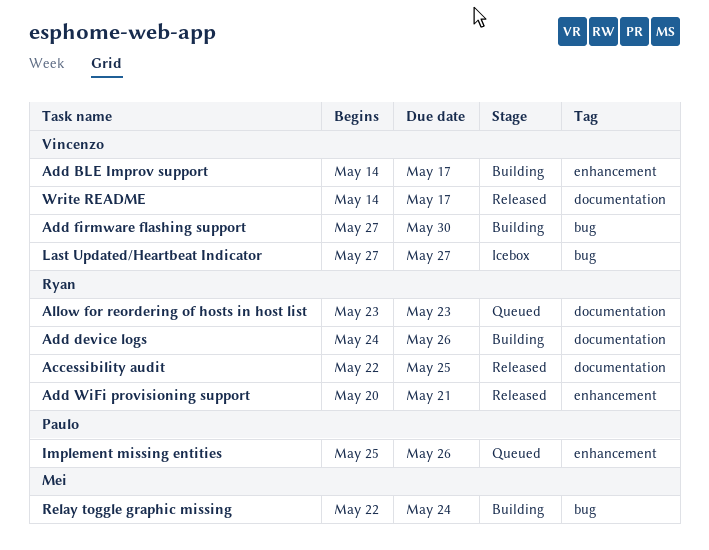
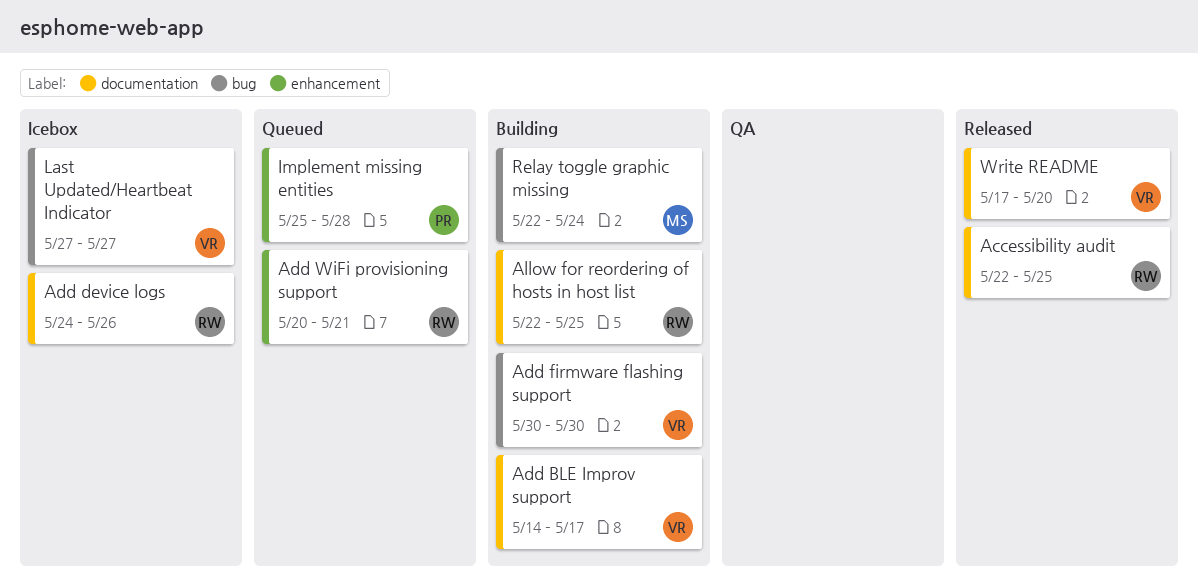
Add BLE Improv support, label: enhancement -> documentation
Add device logs, status: Building -> Icebox
Add firmware flashing support, start: May 27 -> May 30
Add WiFi provisioning support, status: Released -> Queued
Allow for reordering of hosts in host list, status: Queued -> Building
Allow for reordering of hosts in host list, start: May 23 -> May 22
Allow for reordering of hosts in host list, due: May 23 -> May 25
Implement missing entities, due: May 26 -> May 28
Write README, start: May 14 -> May 17
Write README, due: May 17 -> May 20

